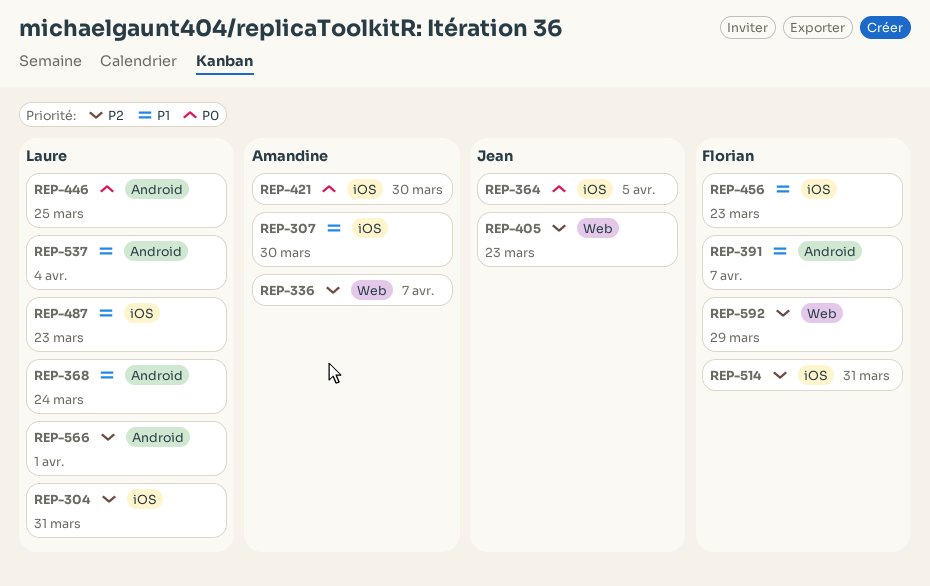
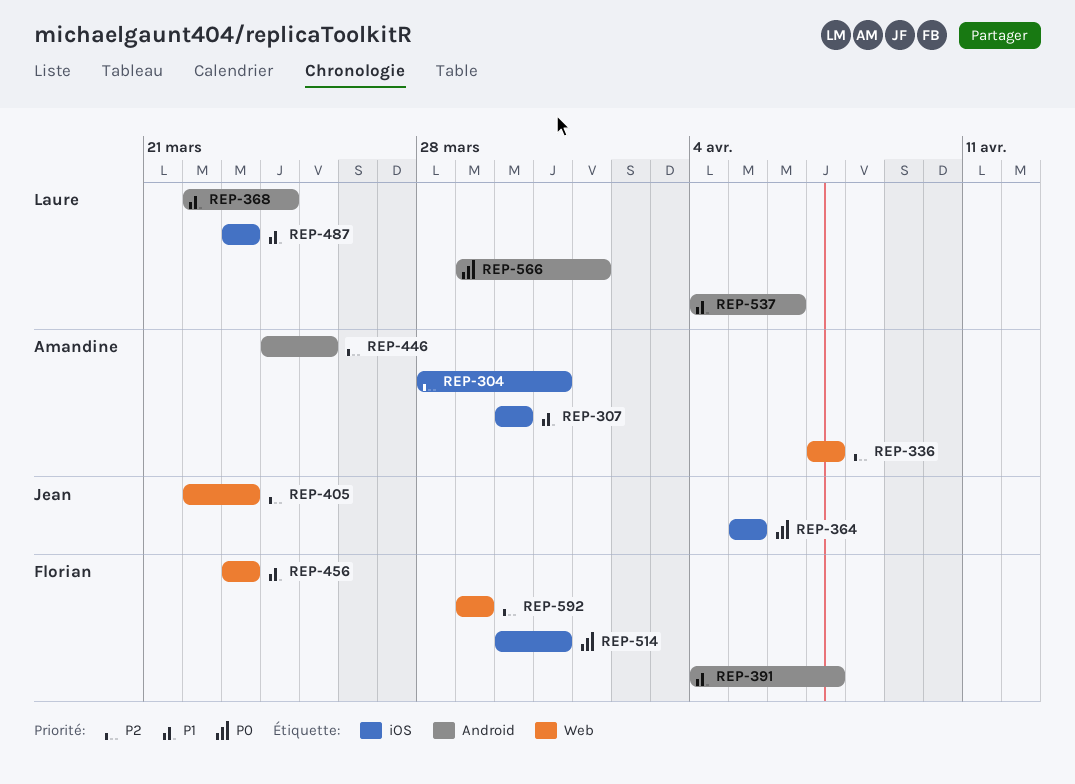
REP-304, owner: Laure -> Amandine
REP-421: present -> none
REP-446, owner: Laure -> Amandine
REP-446, priority: P0 -> P2
REP-456, label: iOS -> Web
REP-514, priority: P2 -> P0
REP-537, due: Apr 4 -> Apr 6
REP-566, priority: P2 -> P0

